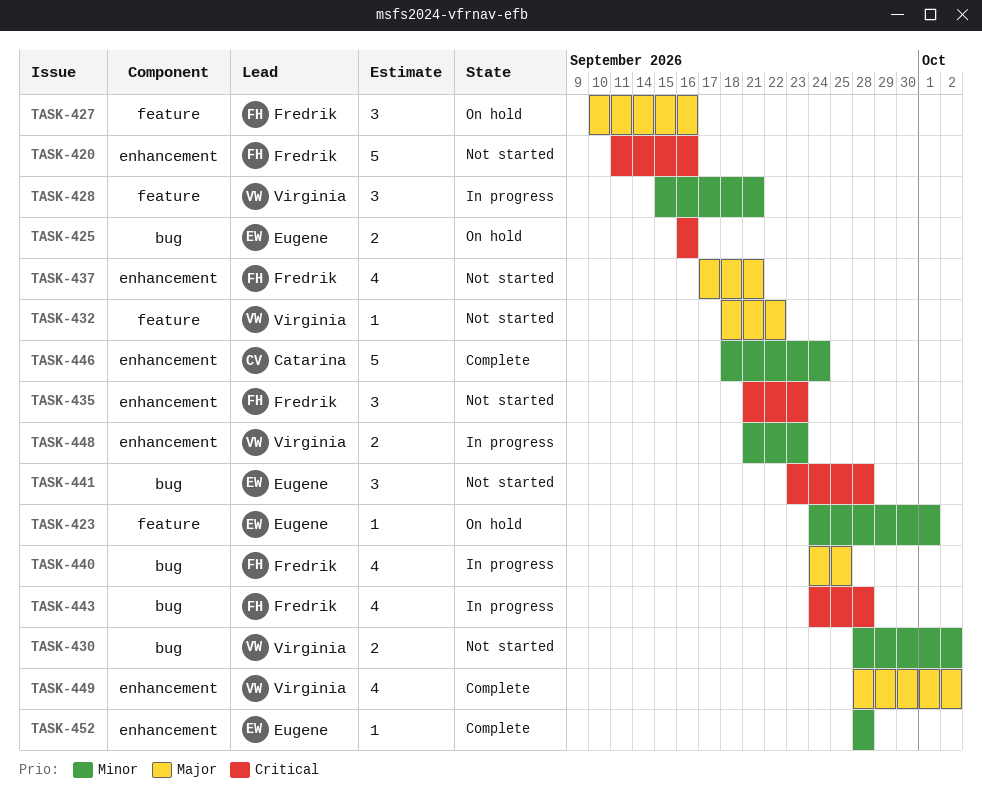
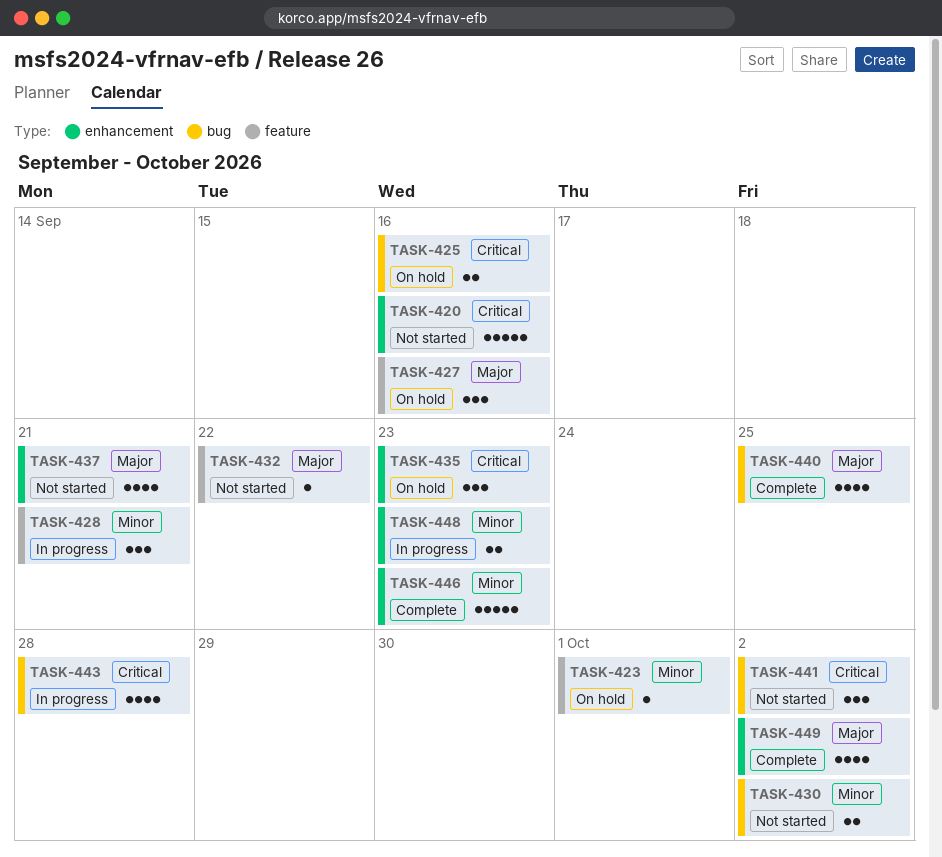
TASK-435, status: Not started -> On hold
TASK-440, status: In progress -> Complete
TASK-441, due: Sep 28 -> Oct 2
TASK-446, due: Sep 24 -> Sep 23
TASK-452: present -> none

